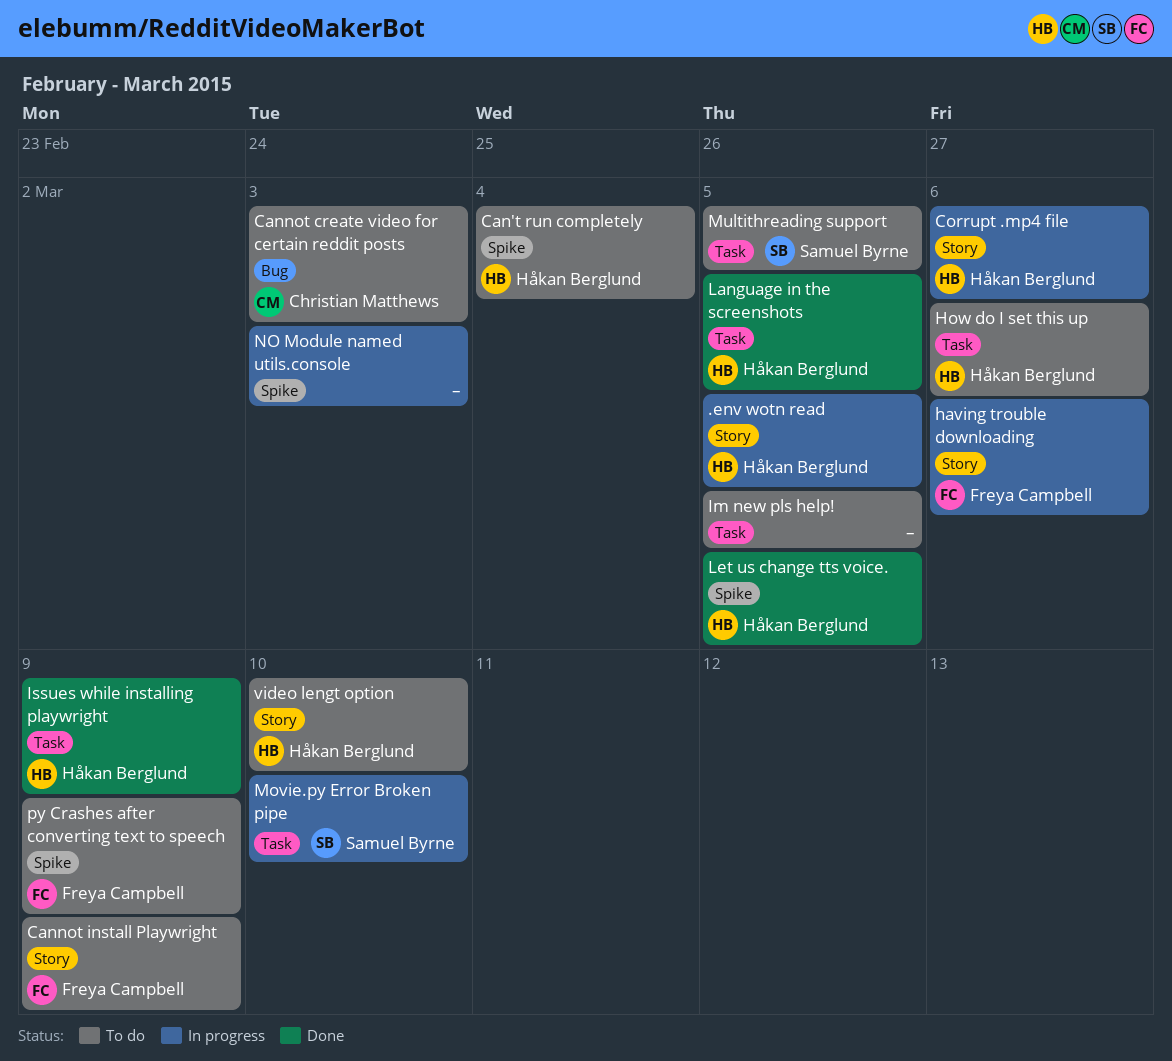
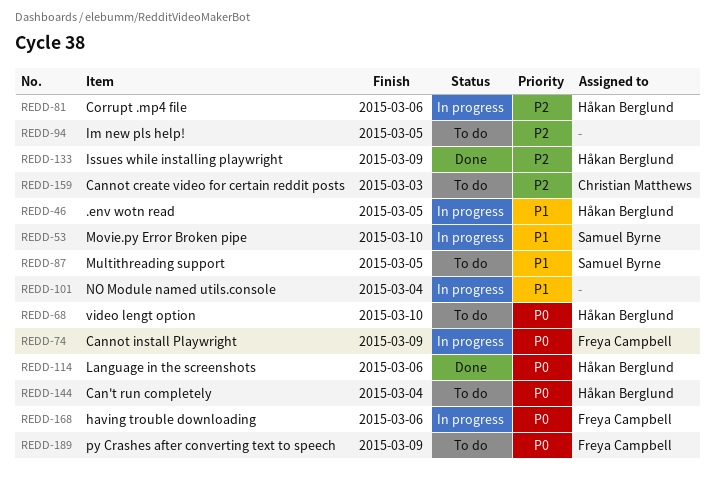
Cannot install Playwright, status: To do -> In progress
How do I set this up: present -> none
Language in the screenshots, due: Mar 5 -> Mar 6
Let us change tts voice.: present -> none
NO Module named utils.console, due: Mar 3 -> Mar 4

